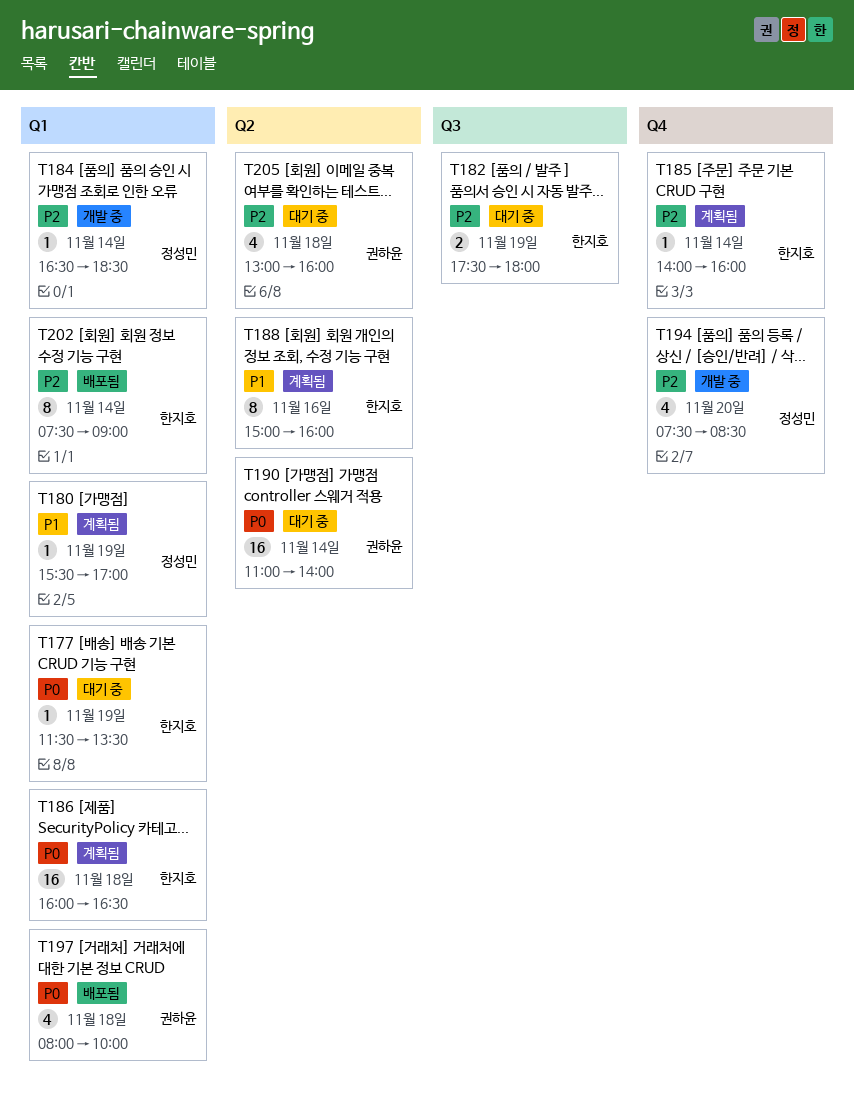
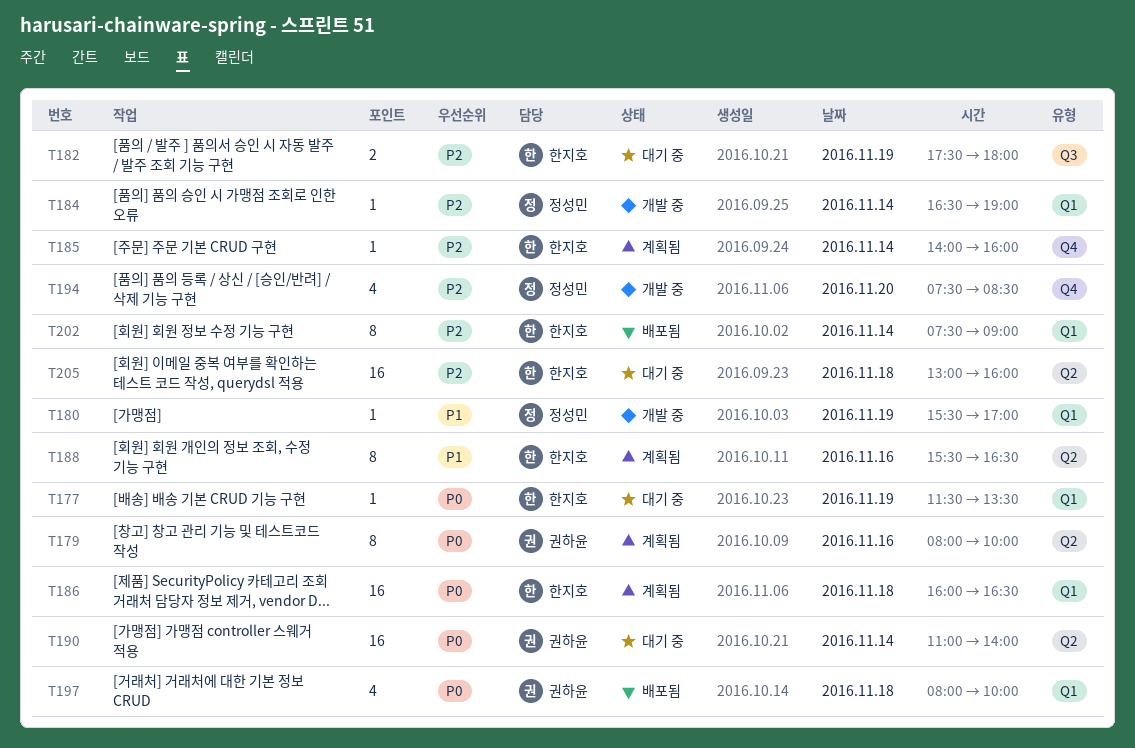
T179: none -> present
T180, status: 계획됨 -> 개발 중
T184, ends: 18:30 -> 19:00
T188, begins: 15:00 -> 15:30
T188, ends: 16:00 -> 16:30
T205, owner: 권하윤 -> 한지호
T205, estimate: 4 -> 16

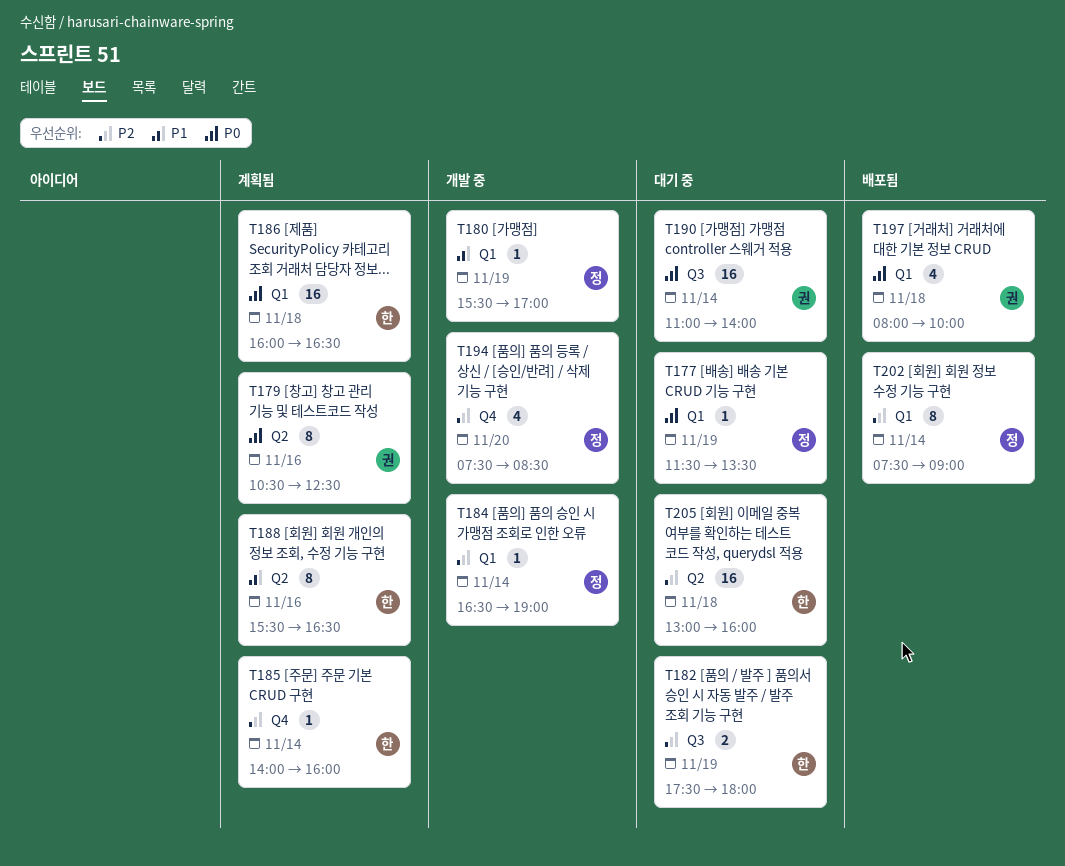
T177, owner: 한지호 -> 정성민
T179, begins: 08:00 -> 10:30
T179, ends: 10:00 -> 12:30
T190, label: Q2 -> Q3
T202, owner: 한지호 -> 정성민

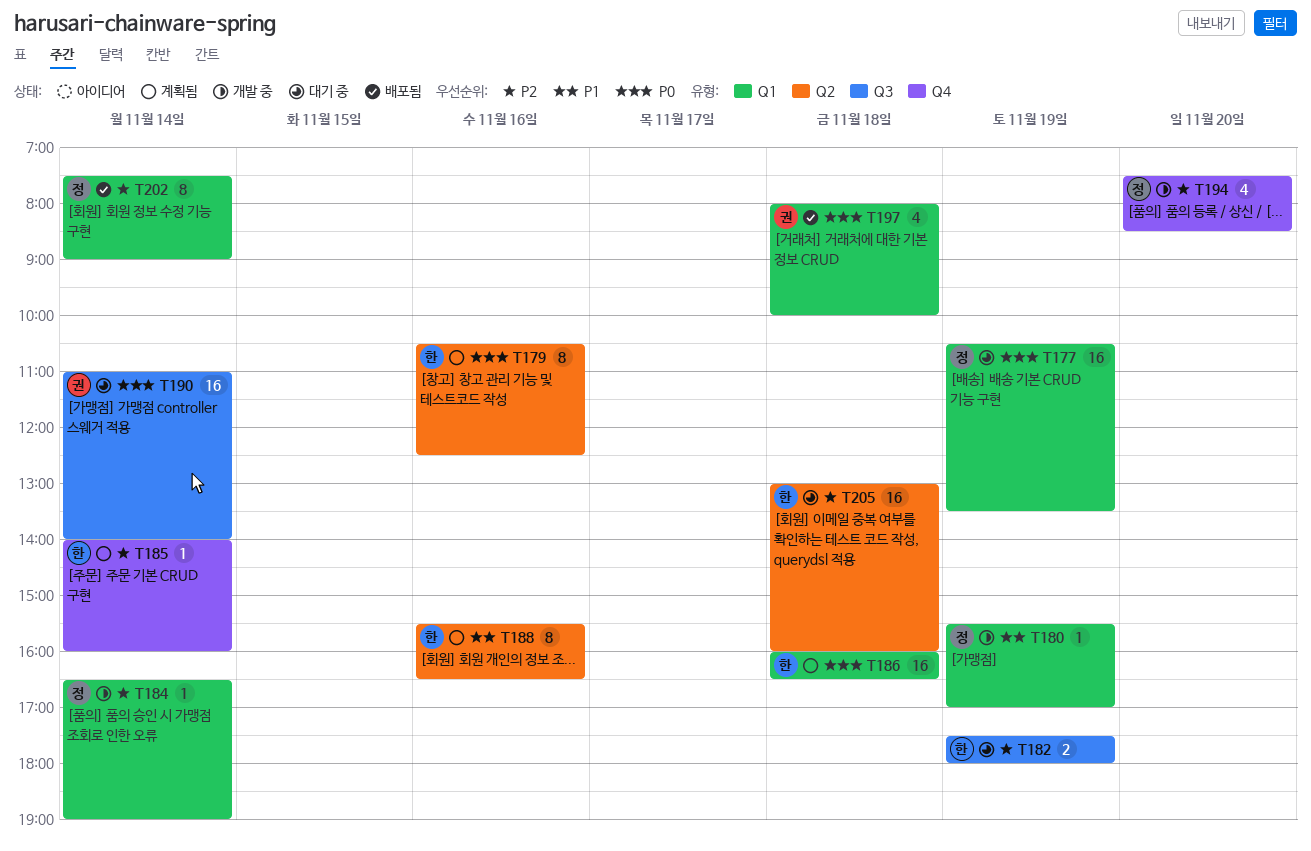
T177, estimate: 1 -> 16
T177, begins: 11:30 -> 10:30
T179, owner: 권 -> 한

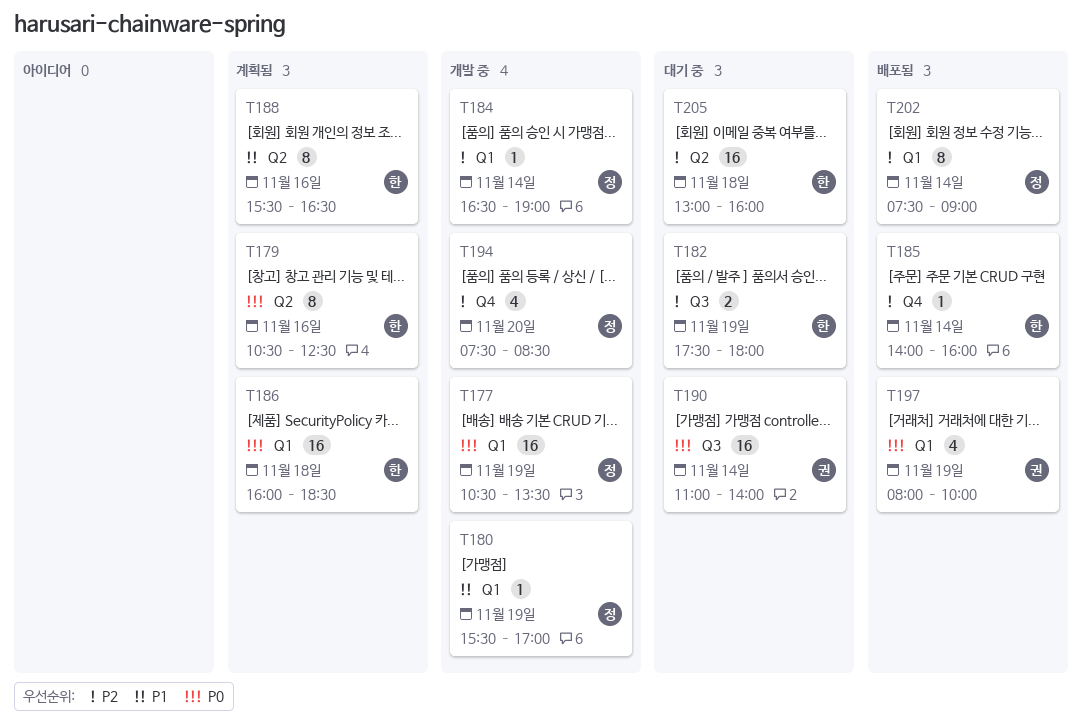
T177, status: 대기 중 -> 개발 중
T185, status: 계획됨 -> 배포됨
T186, ends: 16:30 -> 18:30
T197, day: Nov 18 -> Nov 19

